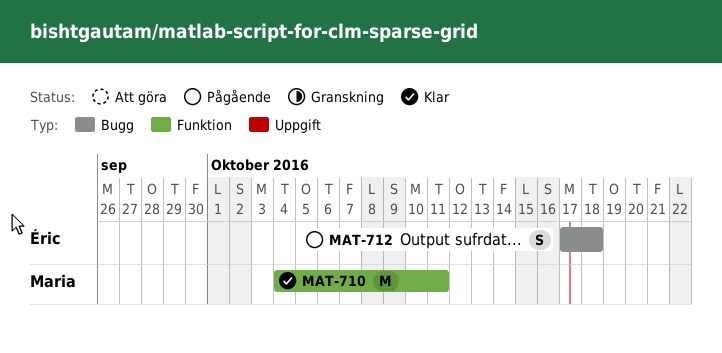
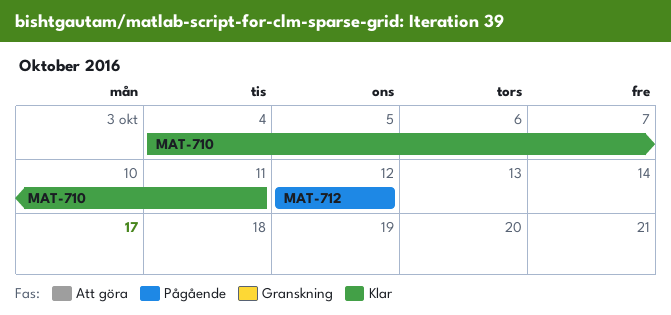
MAT-712, start: Oct 17 -> Oct 12
MAT-712, due: Oct 18 -> Oct 12

